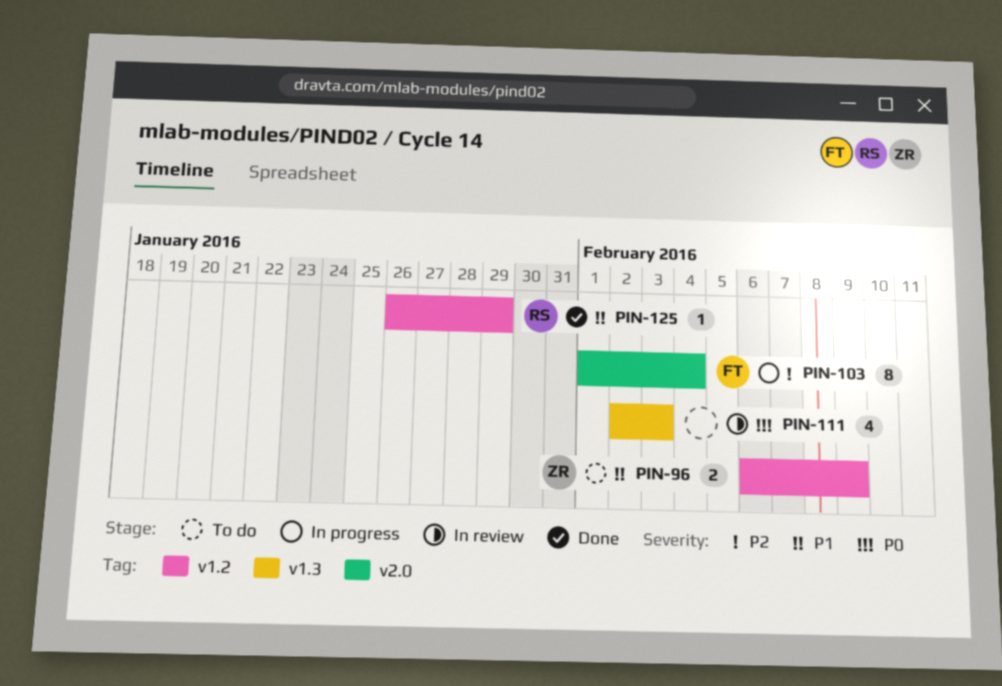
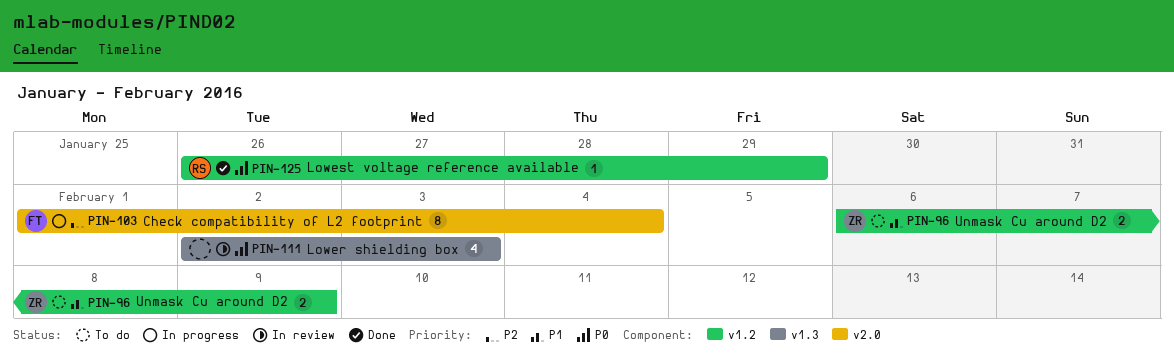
PIN-125, priority: P1 -> P0

